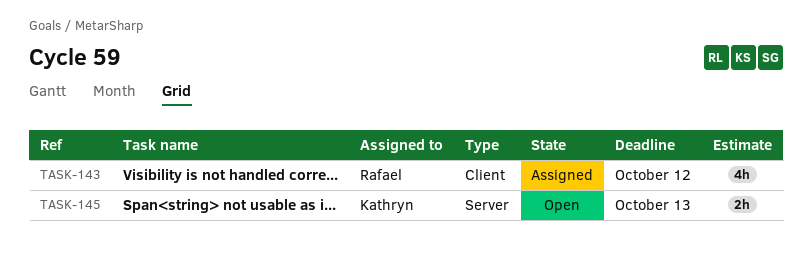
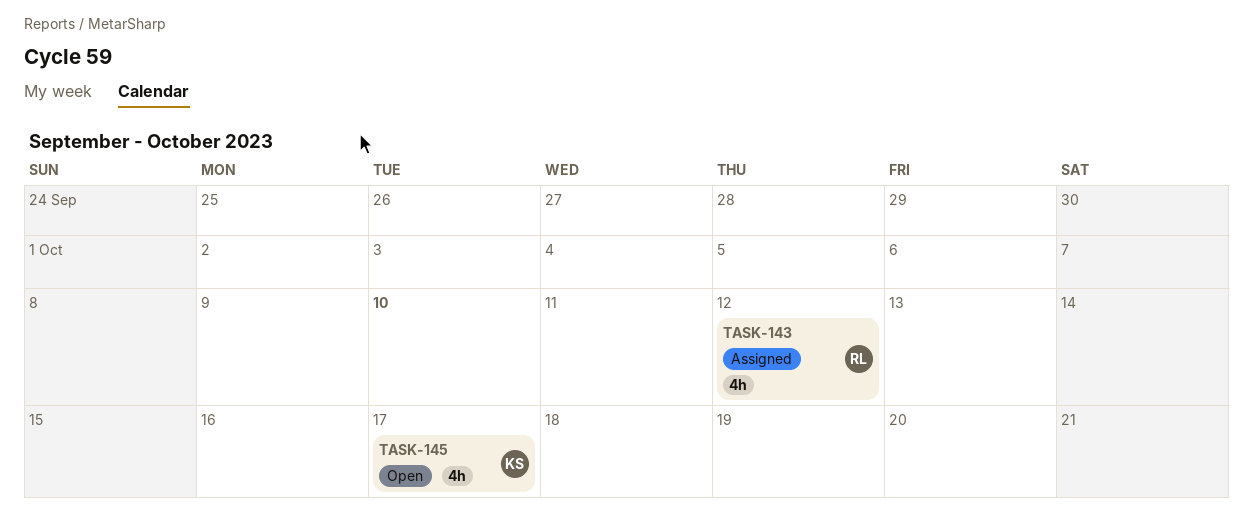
TASK-145, estimate: 2h -> 4h
TASK-145, due: Oct 13 -> Oct 17

